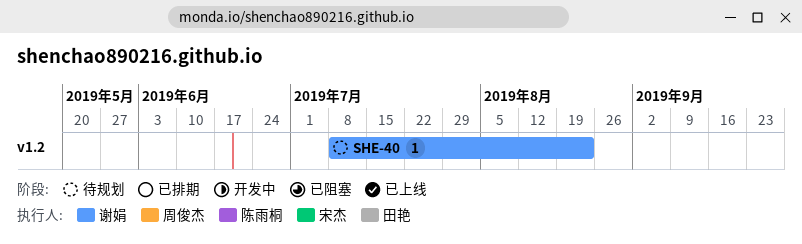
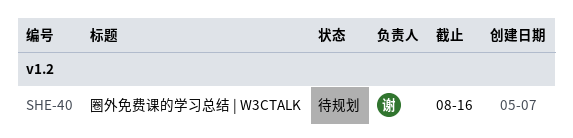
SHE-40, due: Aug 23 -> Aug 16

